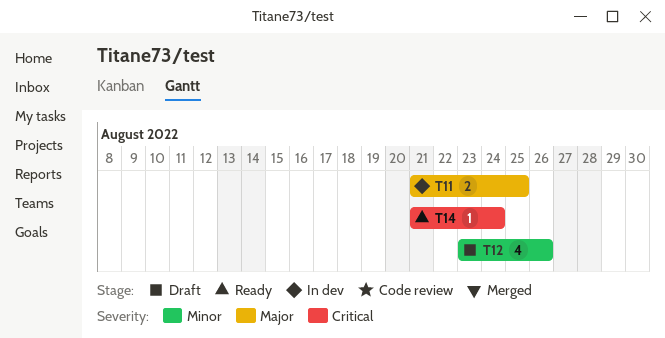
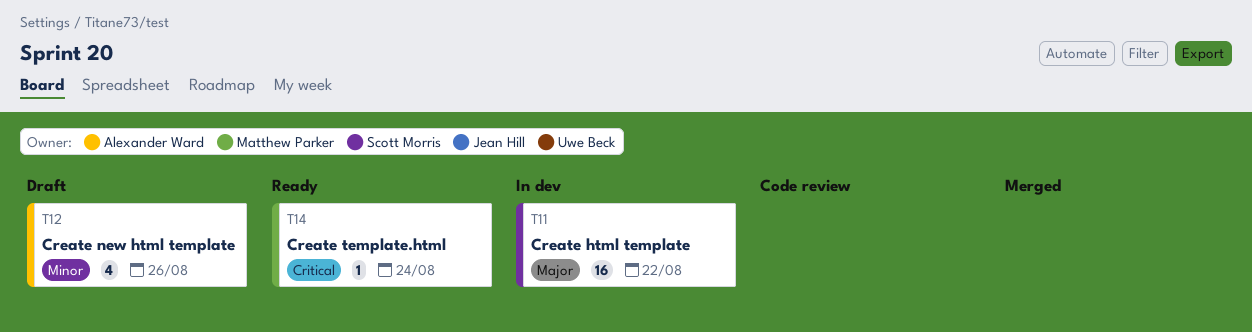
T11, estimate: 2 -> 16
T11, due: Aug 25 -> Aug 22

